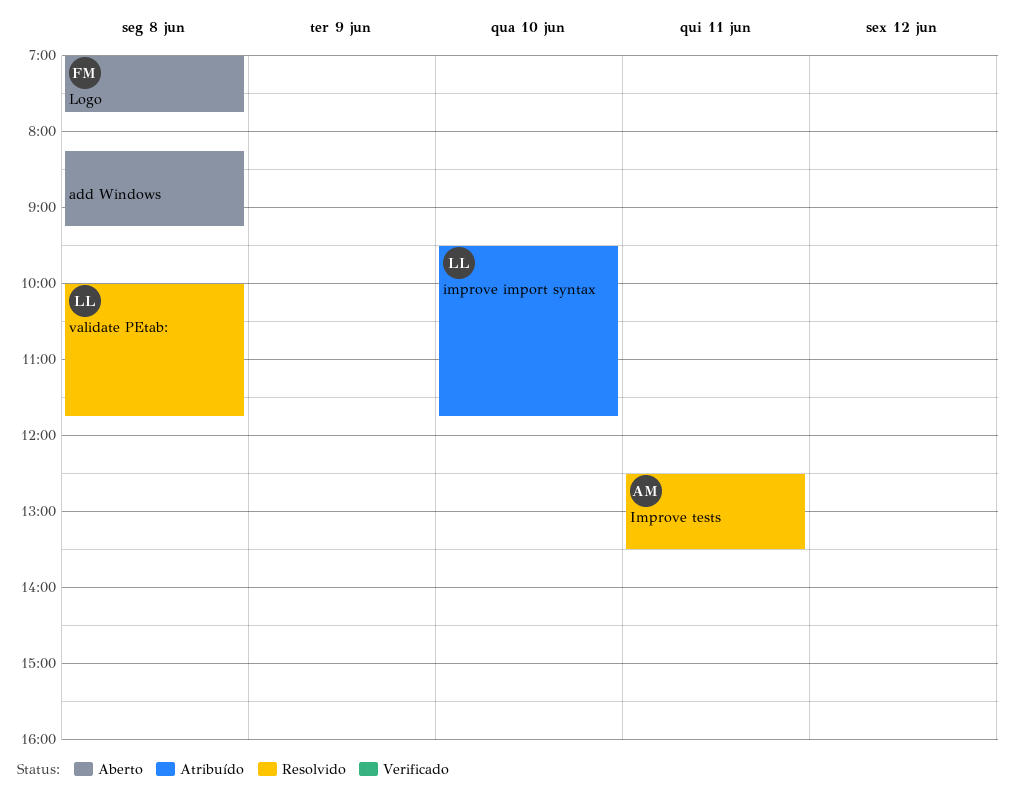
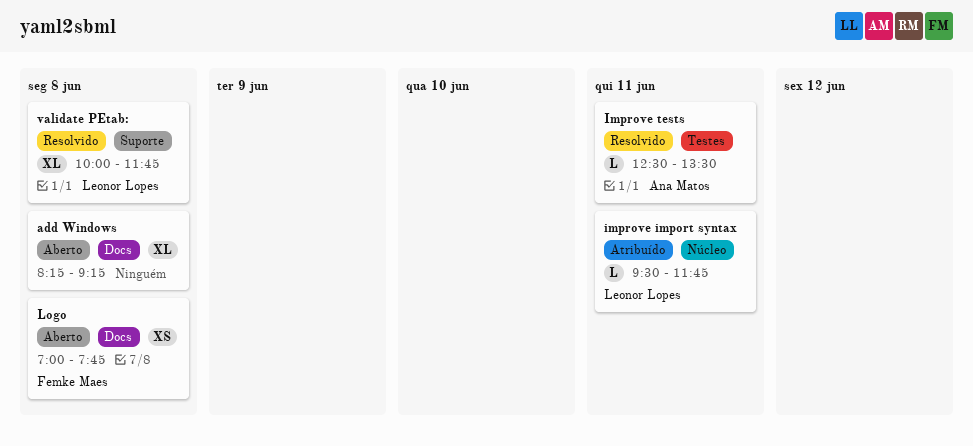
improve import syntax, day: Jun 10 -> Jun 11

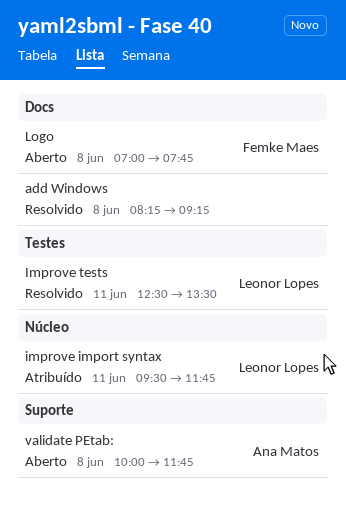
add Windows, status: Aberto -> Resolvido
Improve tests, owner: Ana Matos -> Leonor Lopes
validate PEtab:, status: Resolvido -> Aberto
validate PEtab:, owner: Leonor Lopes -> Ana Matos

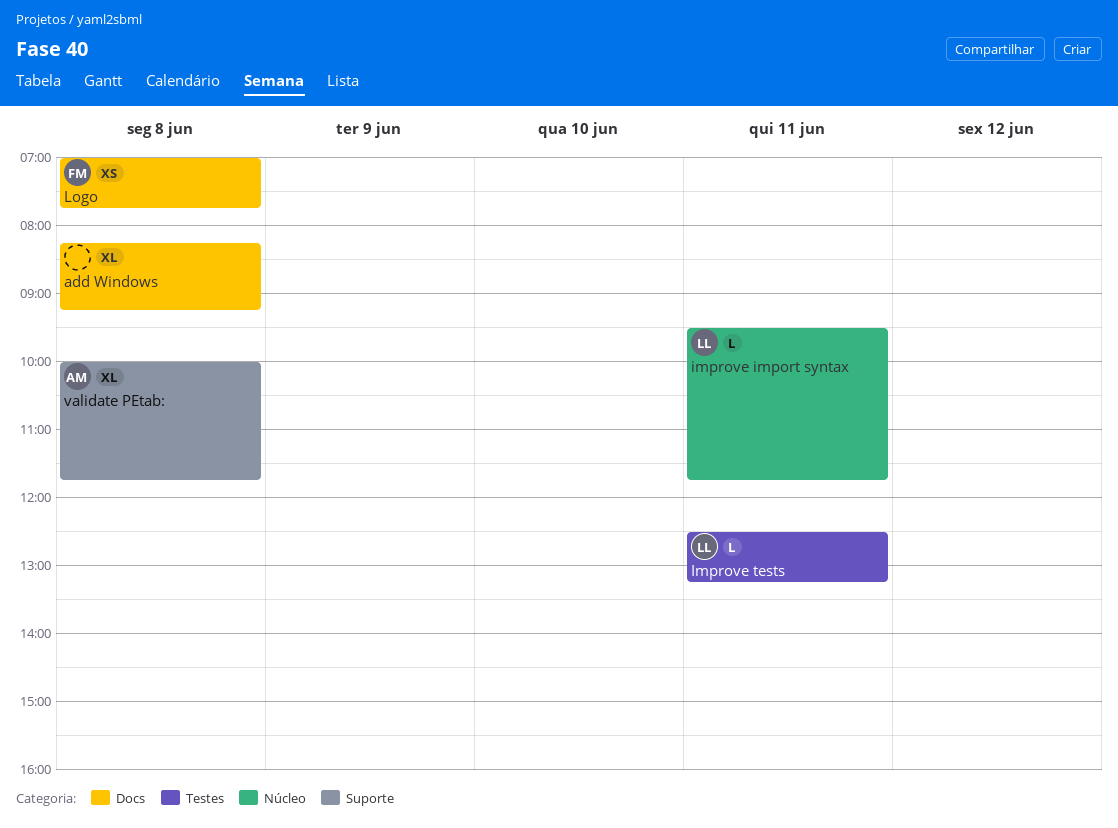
Improve tests, ends: 13:30 -> 13:15

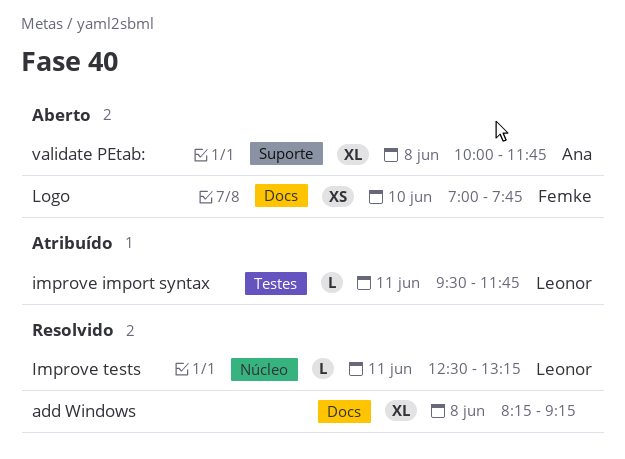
improve import syntax, label: Núcleo -> Testes
Improve tests, label: Testes -> Núcleo
Logo, day: Jun 8 -> Jun 10

